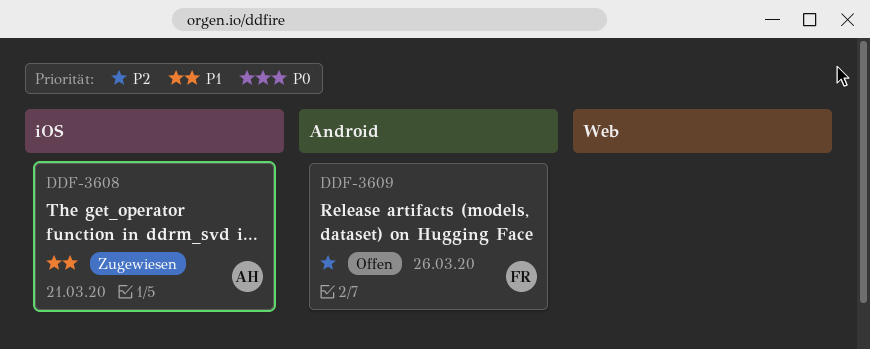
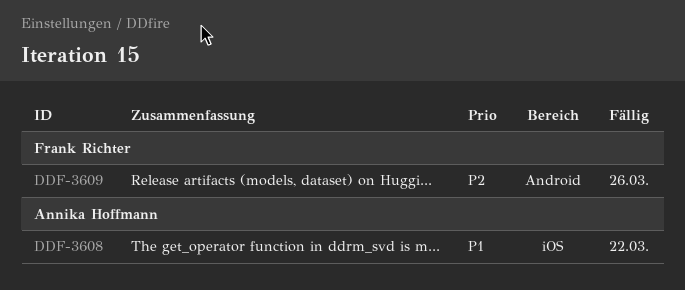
DDF-3608, due: Mar 21 -> Mar 22

